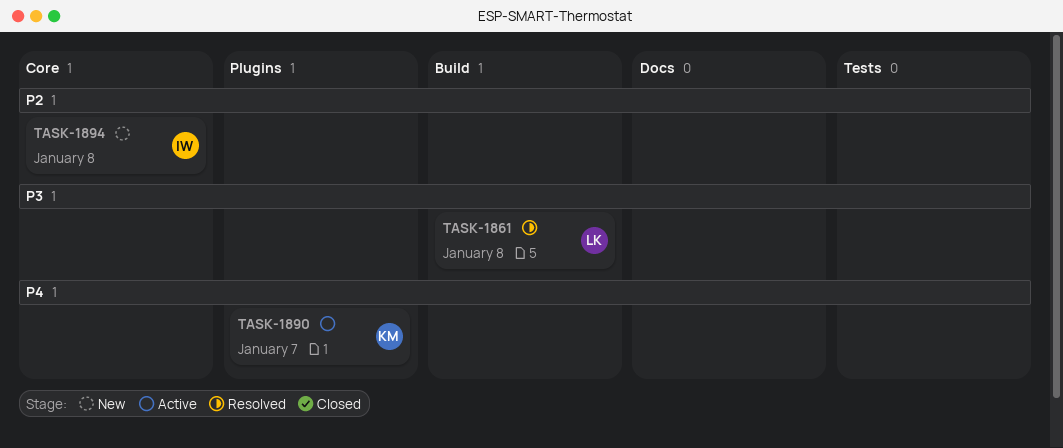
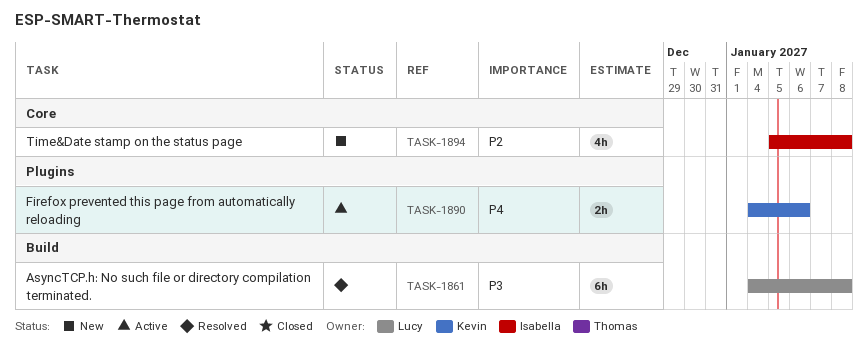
TASK-1890, due: Jan 7 -> Jan 6

